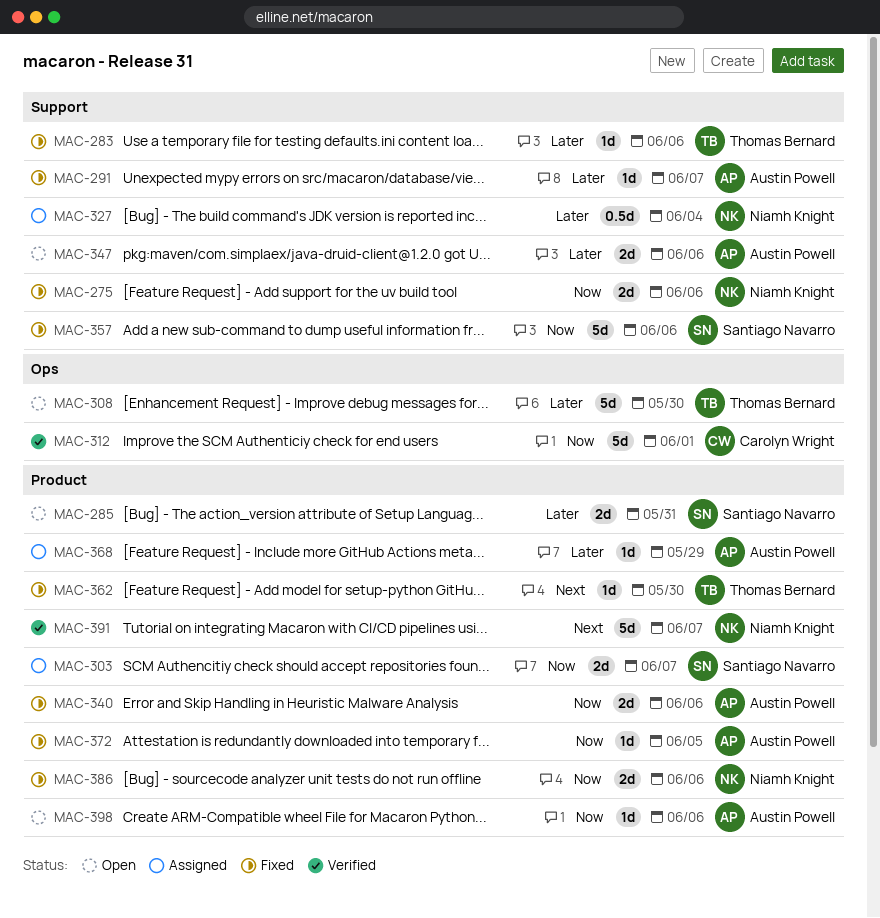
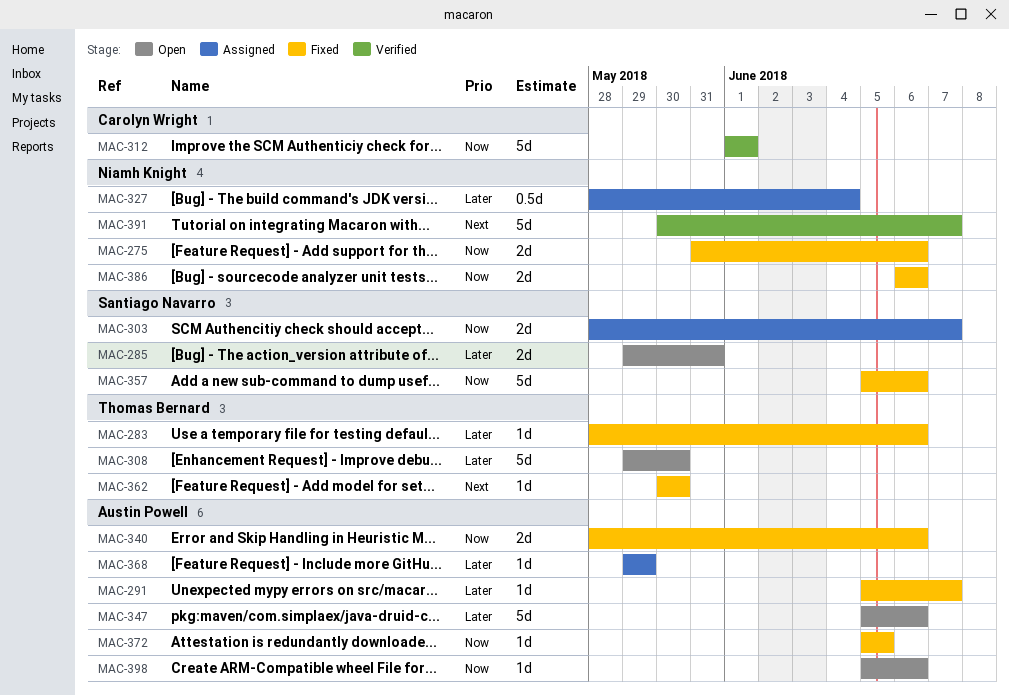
MAC-347, estimate: 2d -> 5d

